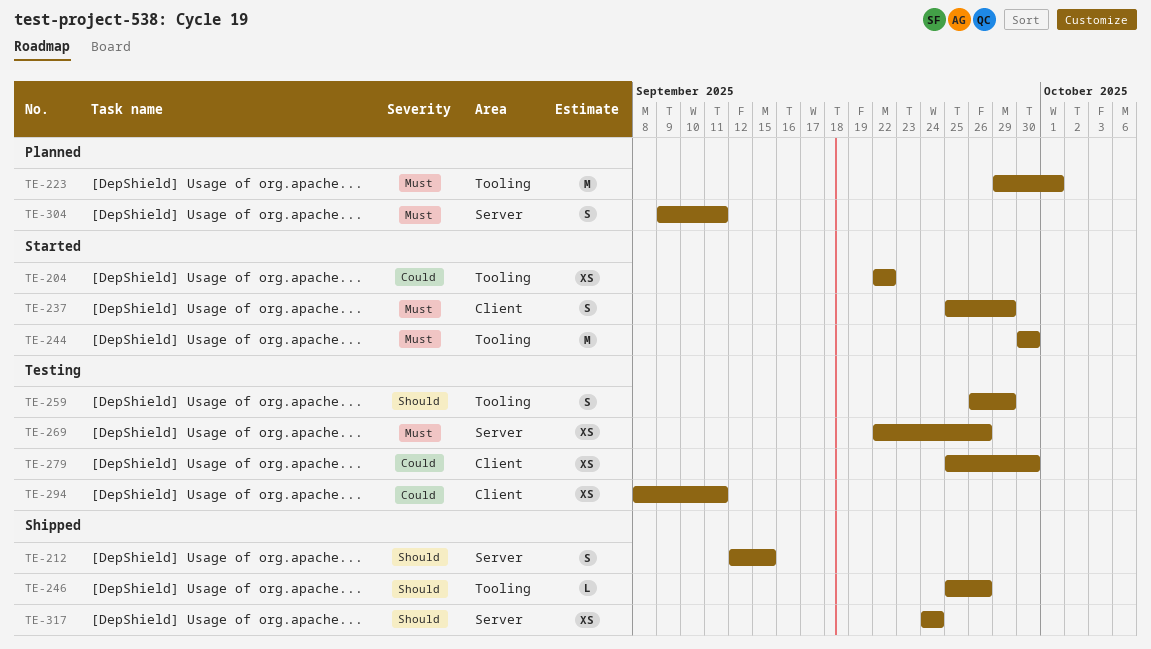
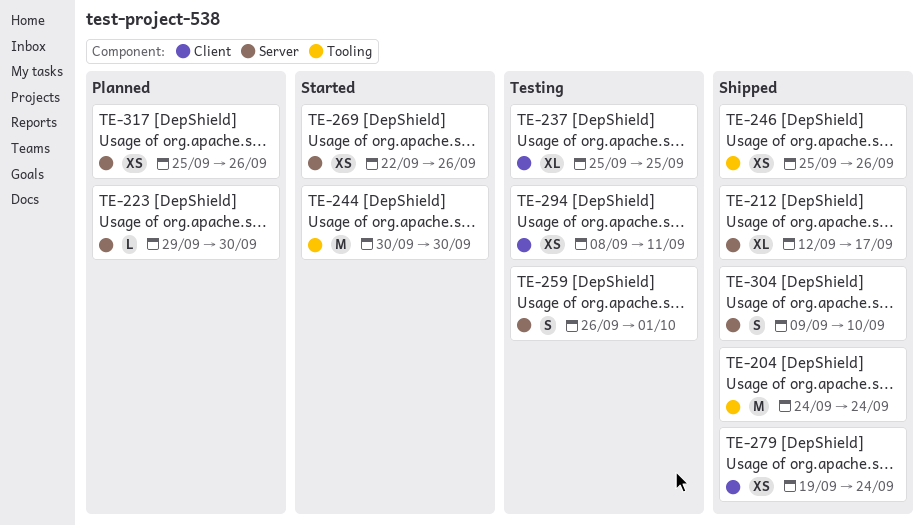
TE-204, status: Started -> Shipped
TE-204, estimate: XS -> M
TE-204, start: Sep 22 -> Sep 24
TE-204, due: Sep 22 -> Sep 24
TE-212, estimate: S -> XL
TE-212, due: Sep 15 -> Sep 17
TE-223, label: Tooling -> Server
TE-223, estimate: M -> L
TE-223, due: Oct 1 -> Sep 30
TE-237, status: Started -> Testing
TE-237, estimate: S -> XL
TE-237, due: Sep 29 -> Sep 25
TE-246, estimate: L -> XS
TE-259, label: Tooling -> Server
TE-259, due: Sep 29 -> Oct 1
TE-269, status: Testing -> Started
TE-279, status: Testing -> Shipped
TE-279, start: Sep 25 -> Sep 19
TE-279, due: Sep 30 -> Sep 24
TE-304, status: Planned -> Shipped
TE-304, due: Sep 11 -> Sep 10
TE-317, status: Shipped -> Planned
TE-317, start: Sep 24 -> Sep 25
TE-317, due: Sep 24 -> Sep 26

